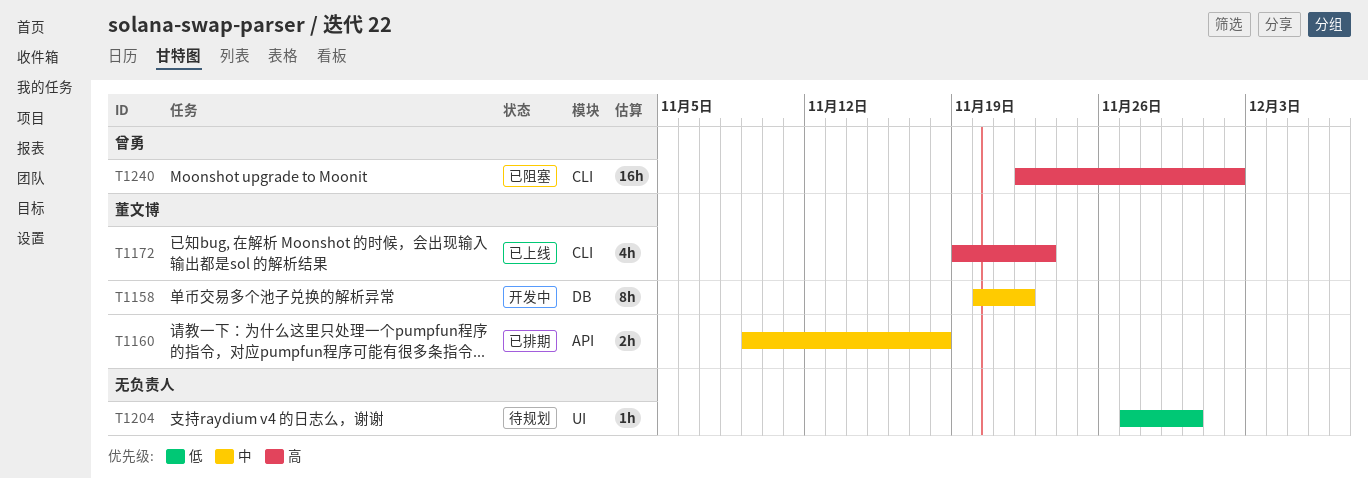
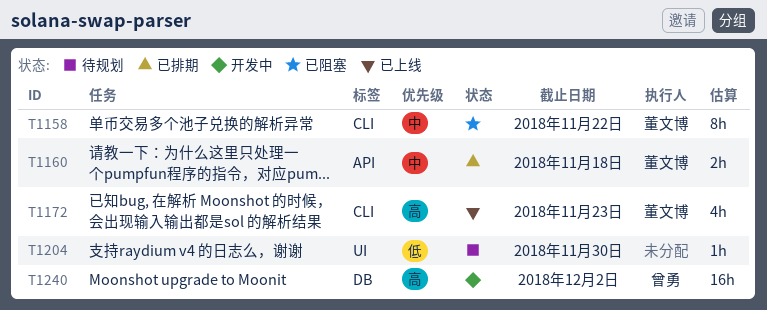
T1158, status: 开发中 -> 已阻塞
T1158, label: DB -> CLI
T1240, status: 已阻塞 -> 开发中
T1240, label: CLI -> DB

